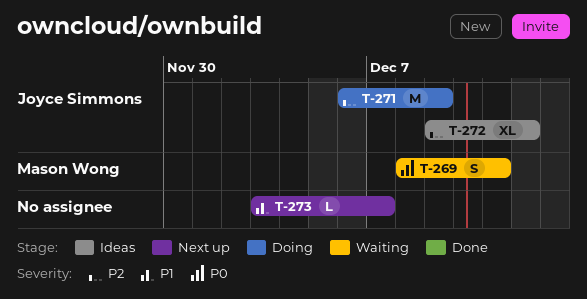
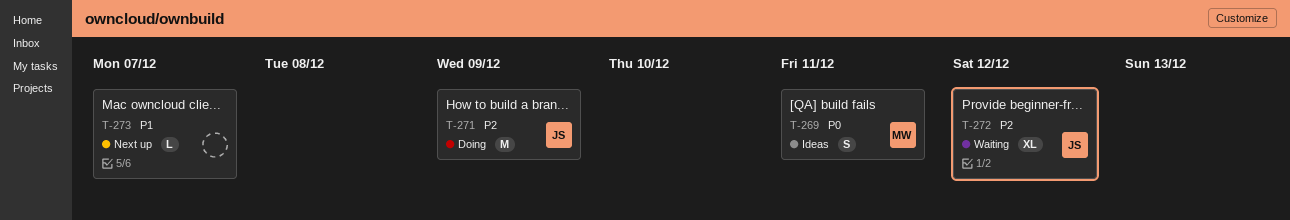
T-269, status: Waiting -> Ideas
T-272, status: Ideas -> Waiting

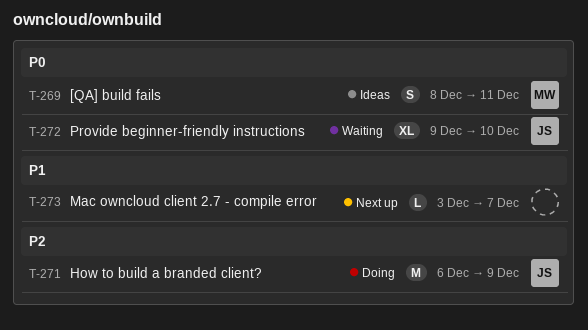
T-272, priority: P2 -> P0
T-272, due: Dec 12 -> Dec 10

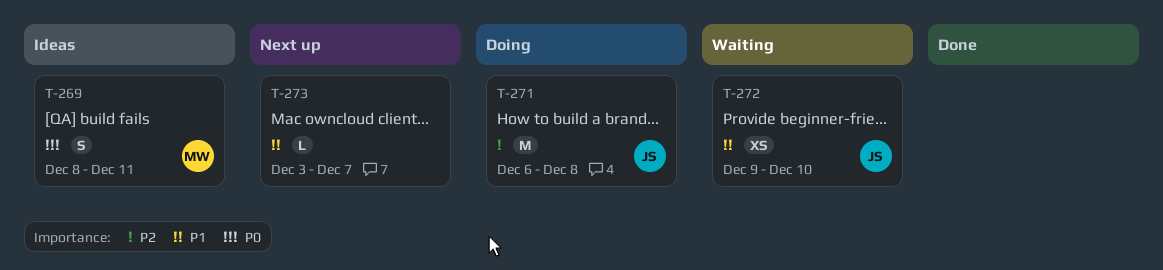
T-271, due: Dec 9 -> Dec 8
T-272, priority: P0 -> P1
T-272, estimate: XL -> XS

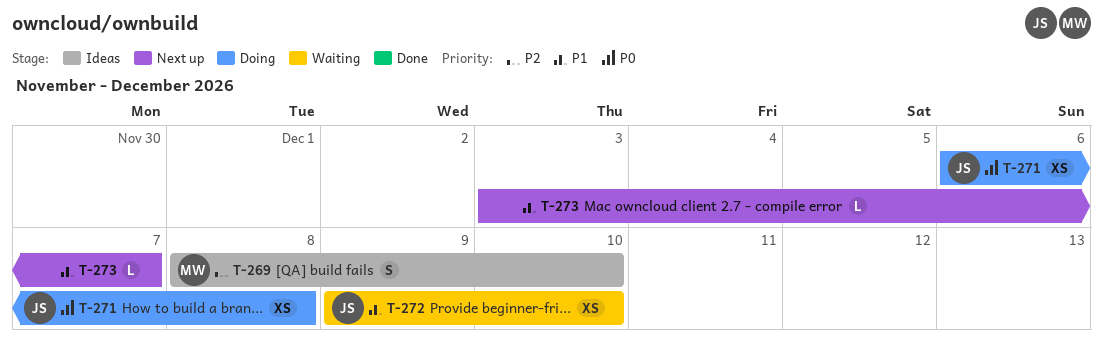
T-269, priority: P0 -> P2
T-269, due: Dec 11 -> Dec 10
T-271, priority: P2 -> P0
T-271, estimate: M -> XS

